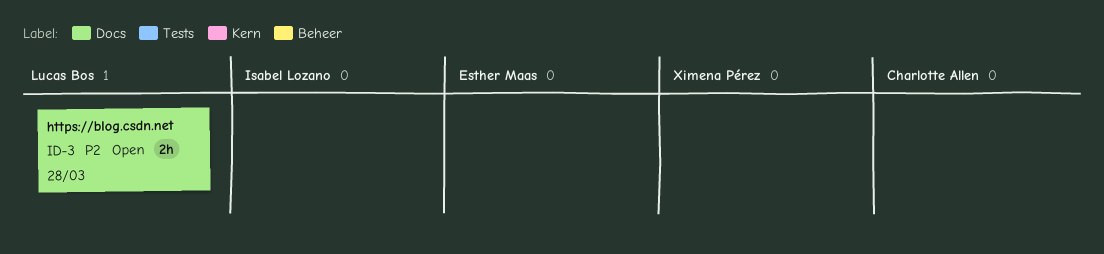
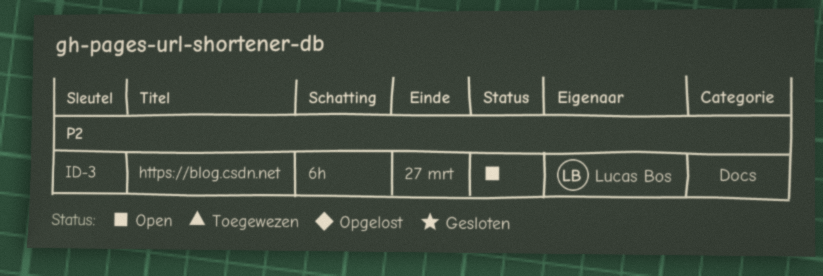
ID-3, estimate: 2h -> 6h
ID-3, due: Mar 28 -> Mar 27

